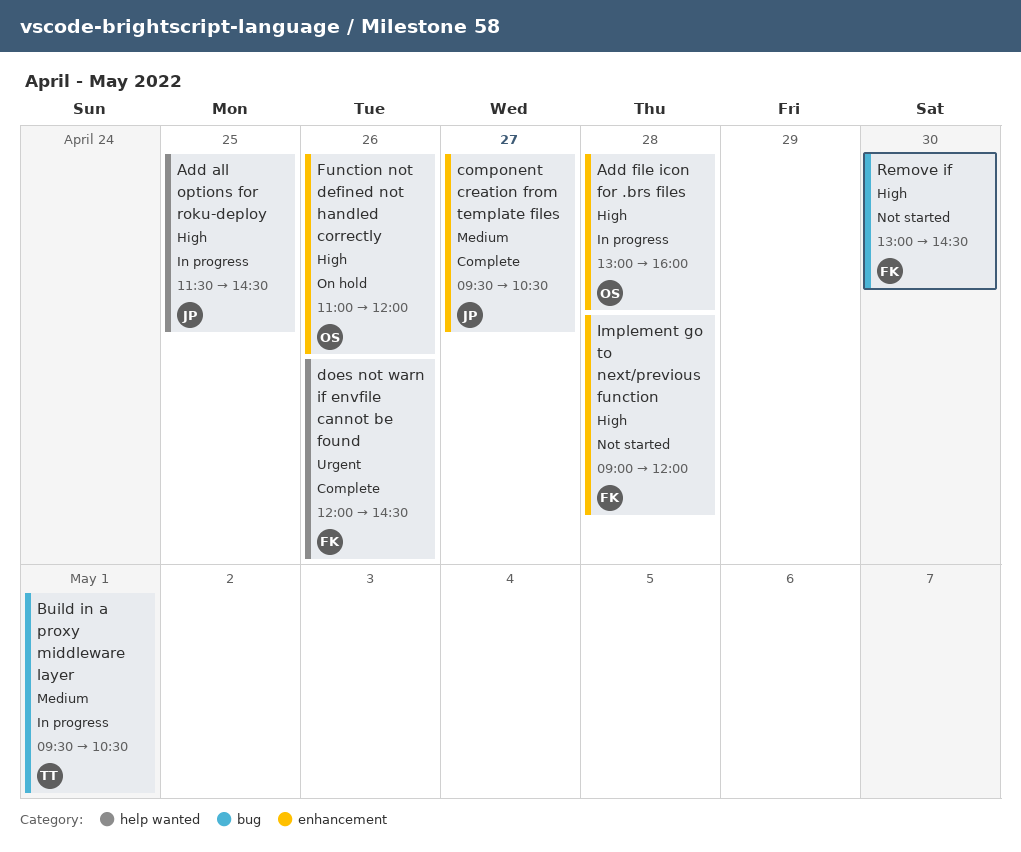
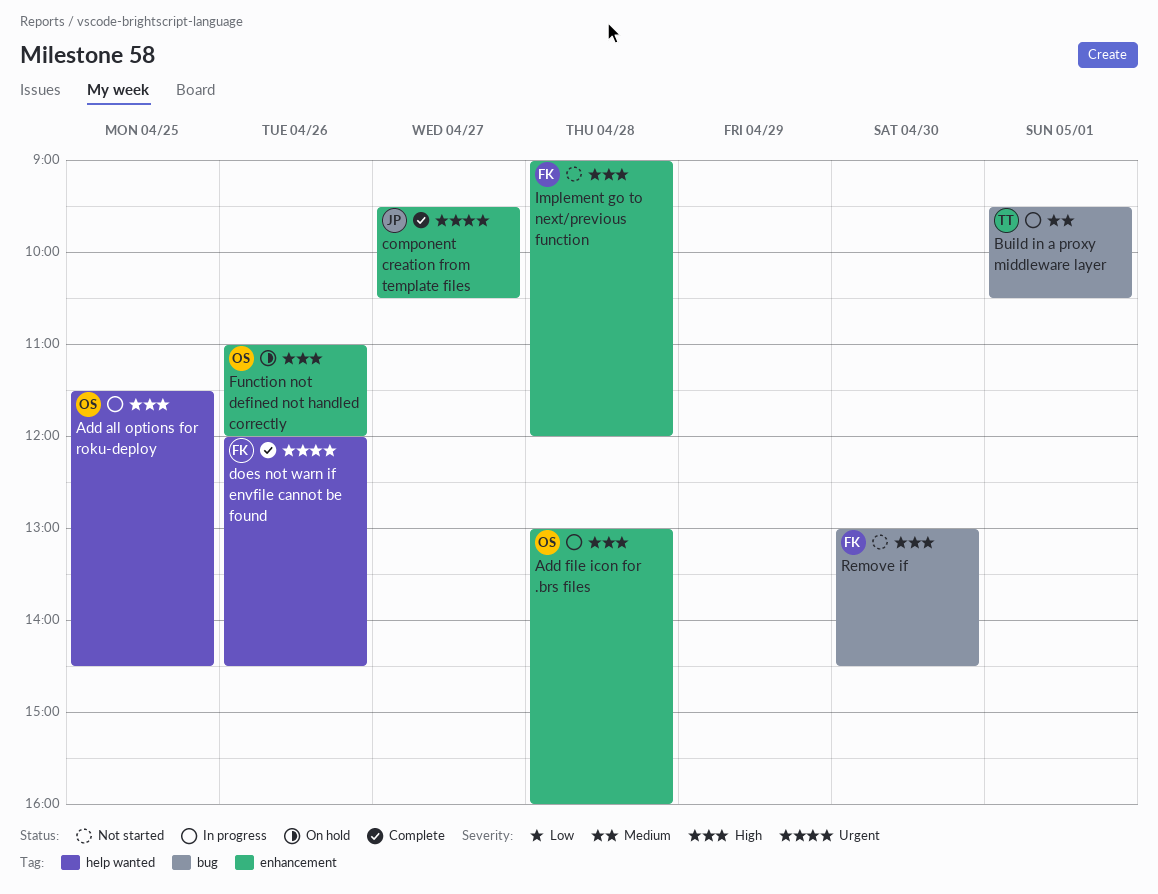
Add all options for roku-deploy, owner: JP -> OS
component creation from template files, priority: Medium -> Urgent

